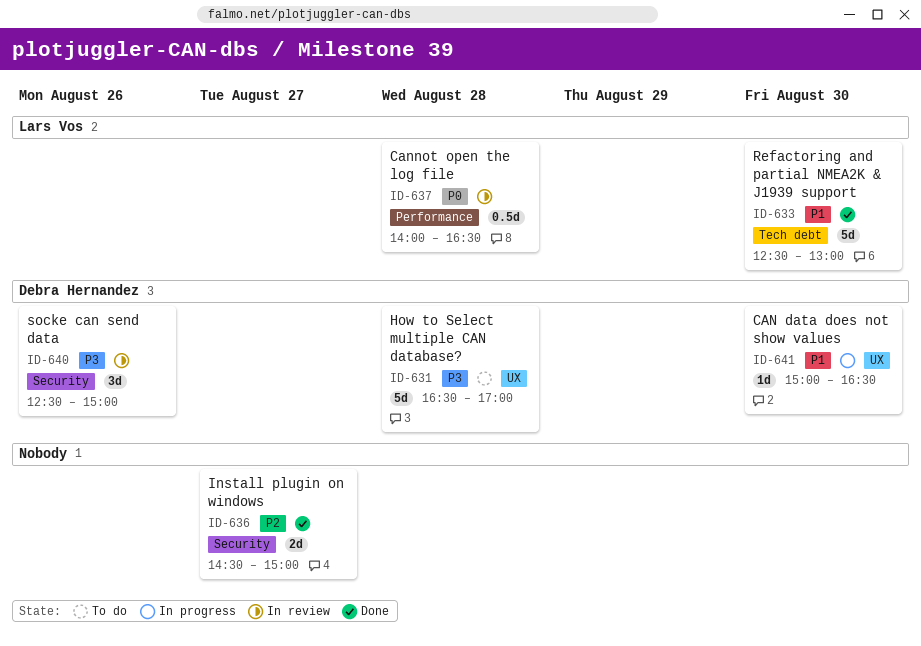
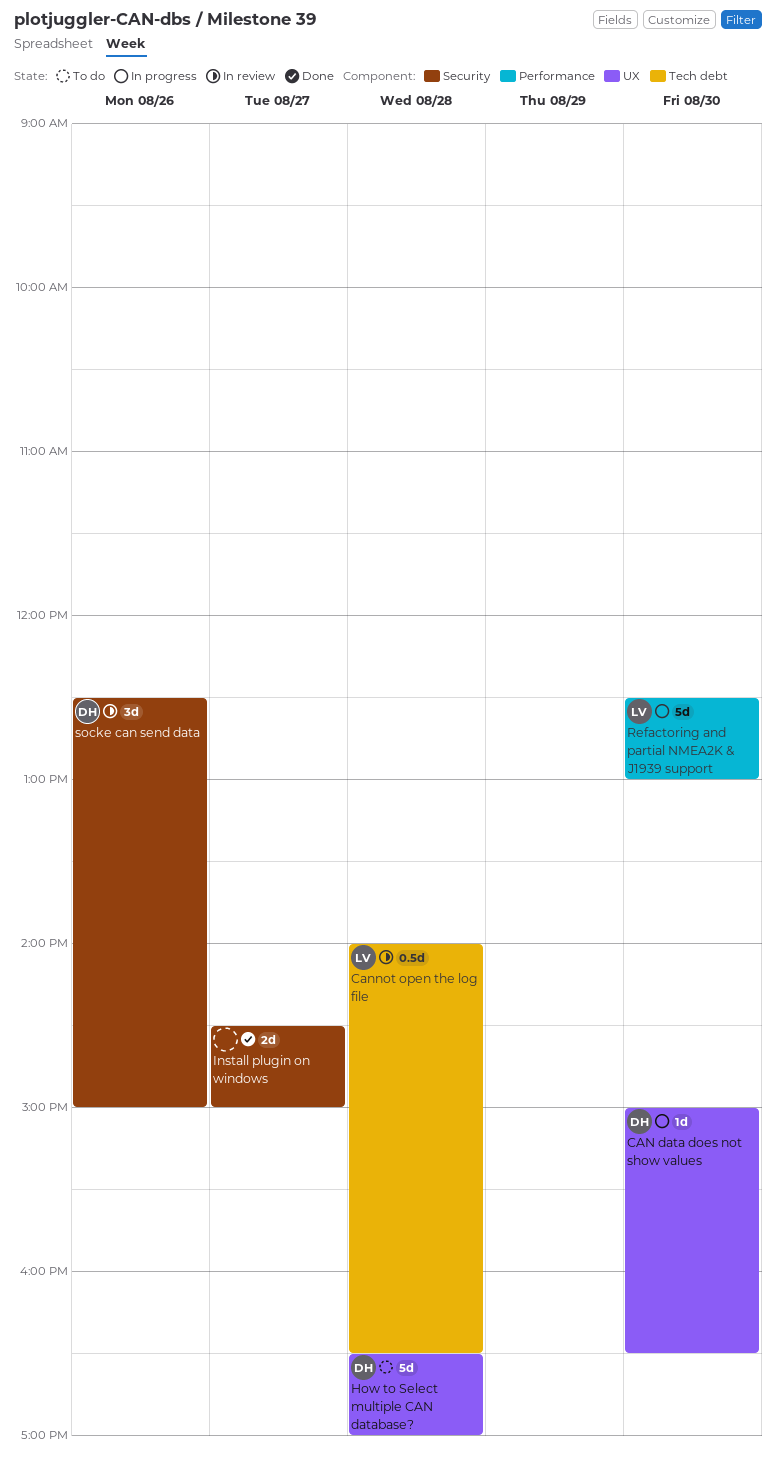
Cannot open the log file, label: Performance -> Tech debt
Refactoring and partial NMEA2K & J1939 support, status: Done -> In progress
Refactoring and partial NMEA2K & J1939 support, label: Tech debt -> Performance

